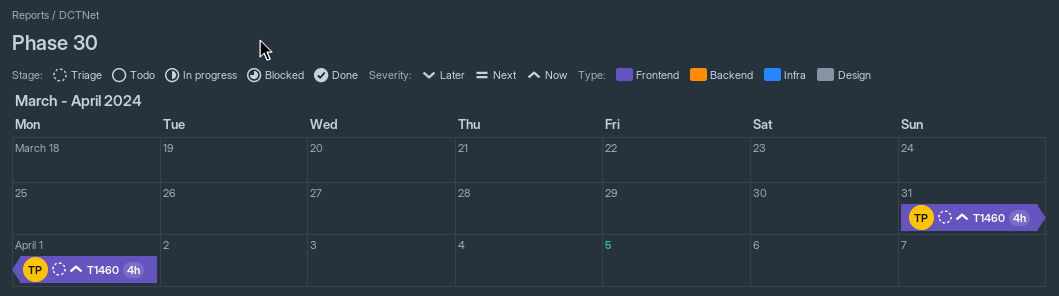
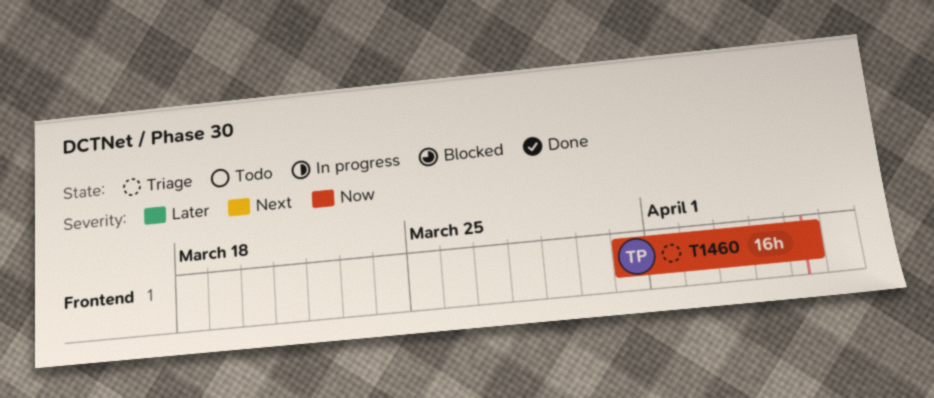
T1460, estimate: 4h -> 16h
T1460, due: Apr 1 -> Apr 5

